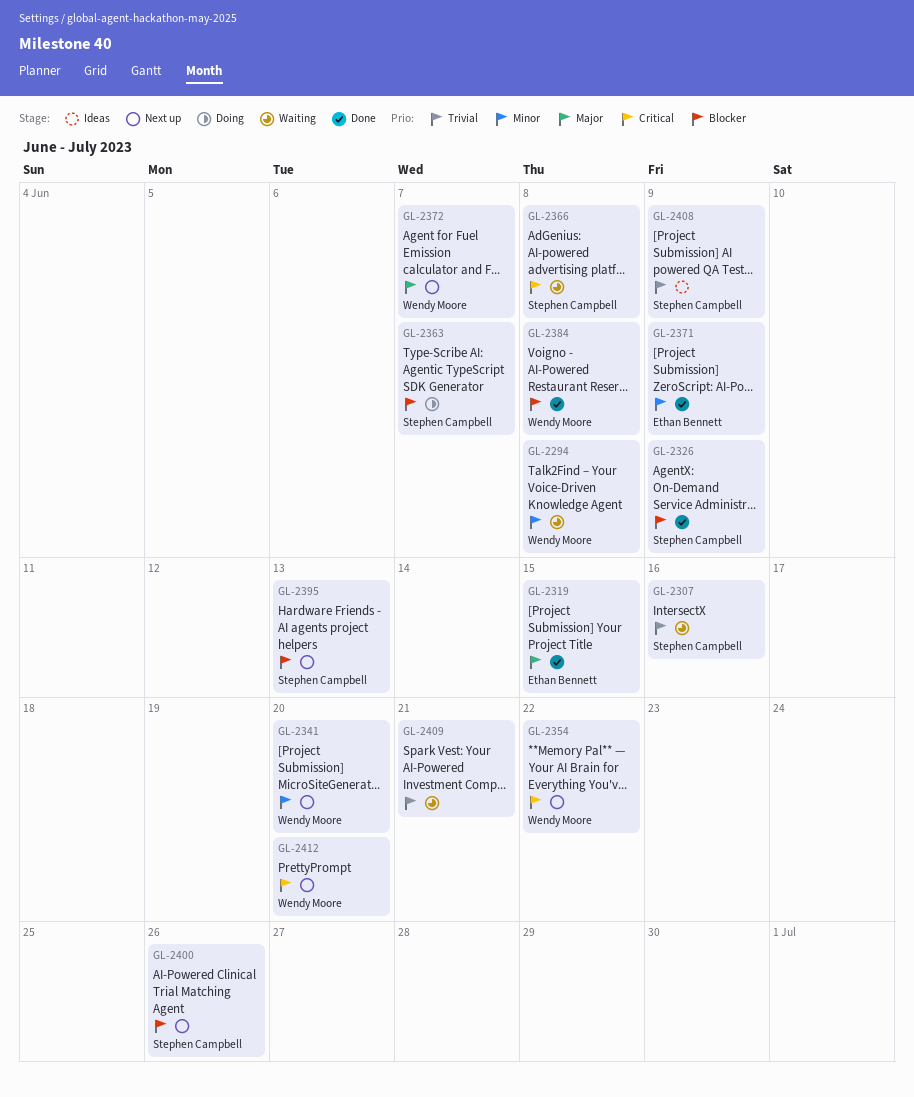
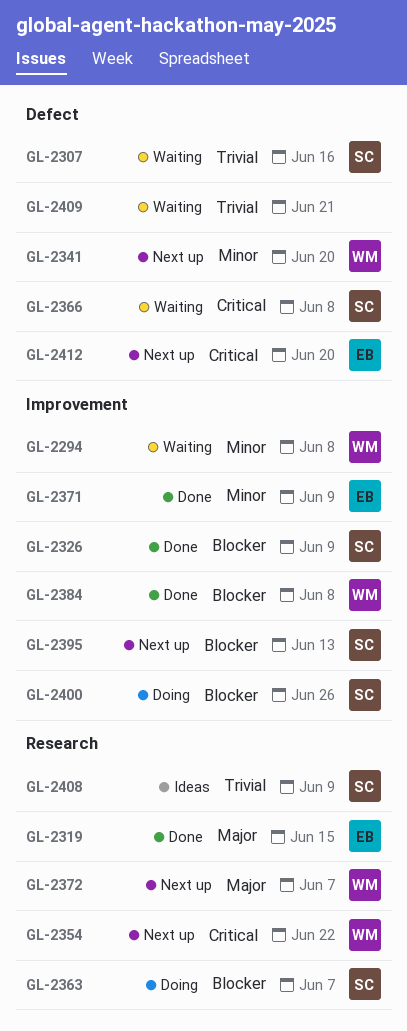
GL-2400, status: Next up -> Doing
GL-2412, owner: Wendy Moore -> Ethan Bennett

